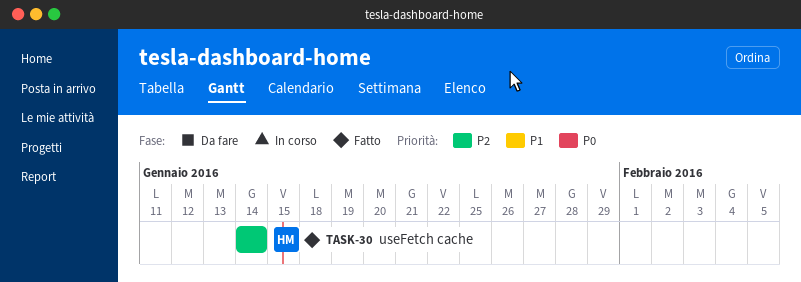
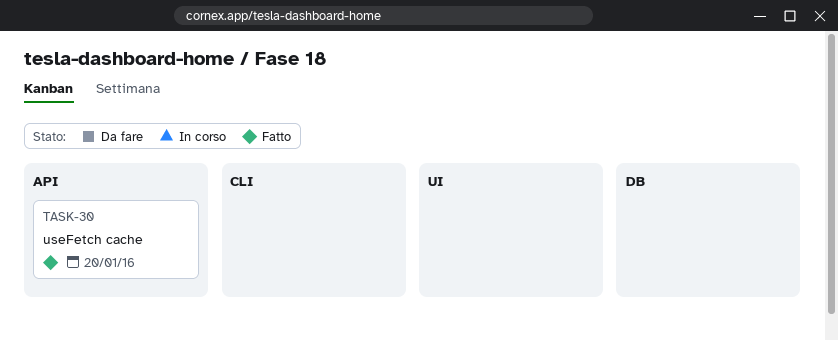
TASK-30, due: Jan 14 -> Jan 20

